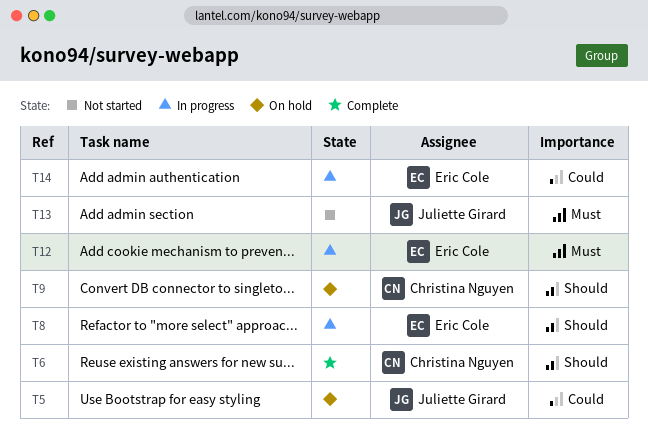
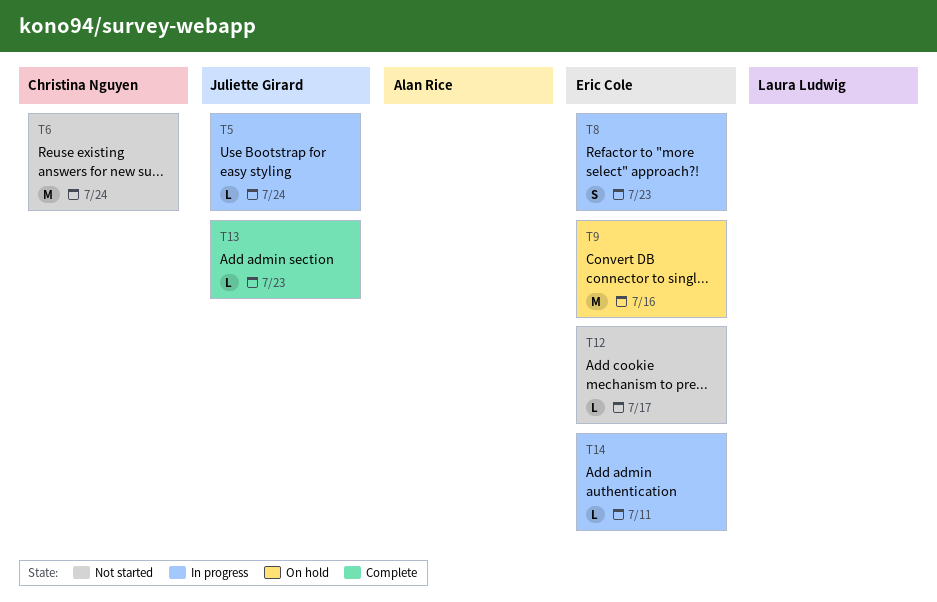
T5, status: On hold -> In progress
T6, status: Complete -> Not started
T9, owner: Christina Nguyen -> Eric Cole
T12, status: In progress -> Not started
T13, status: Not started -> Complete

